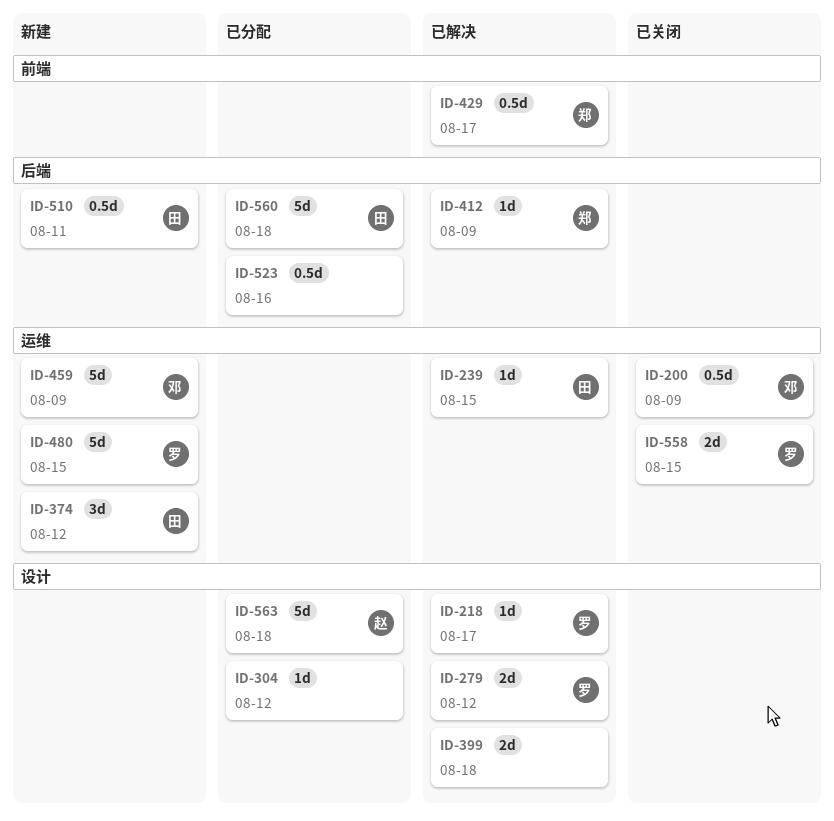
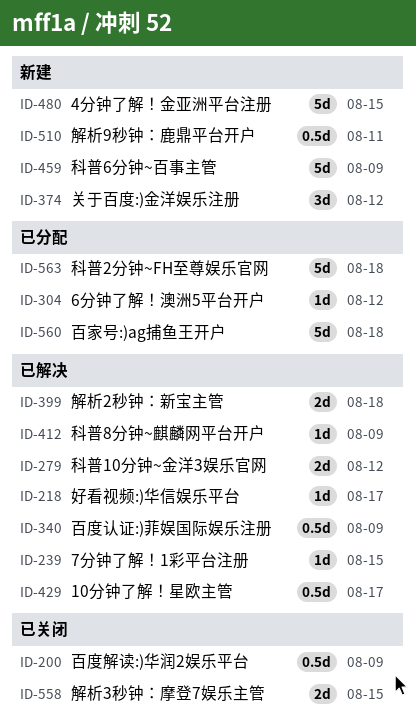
ID-340: none -> present
ID-523: present -> none

